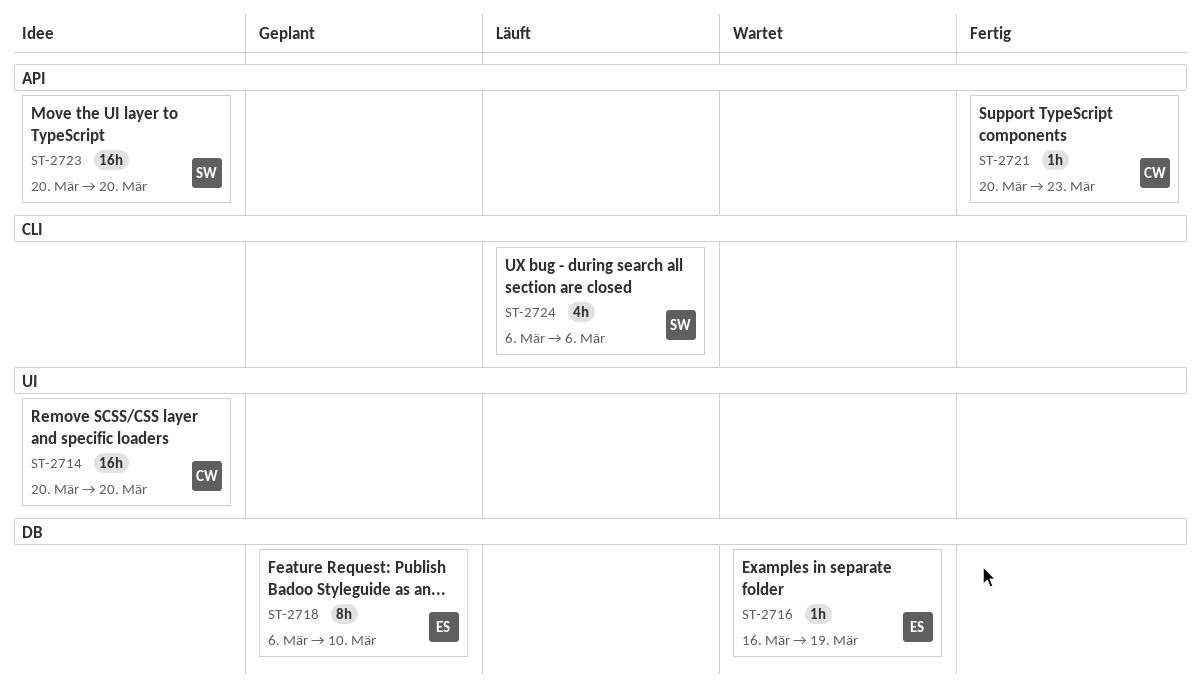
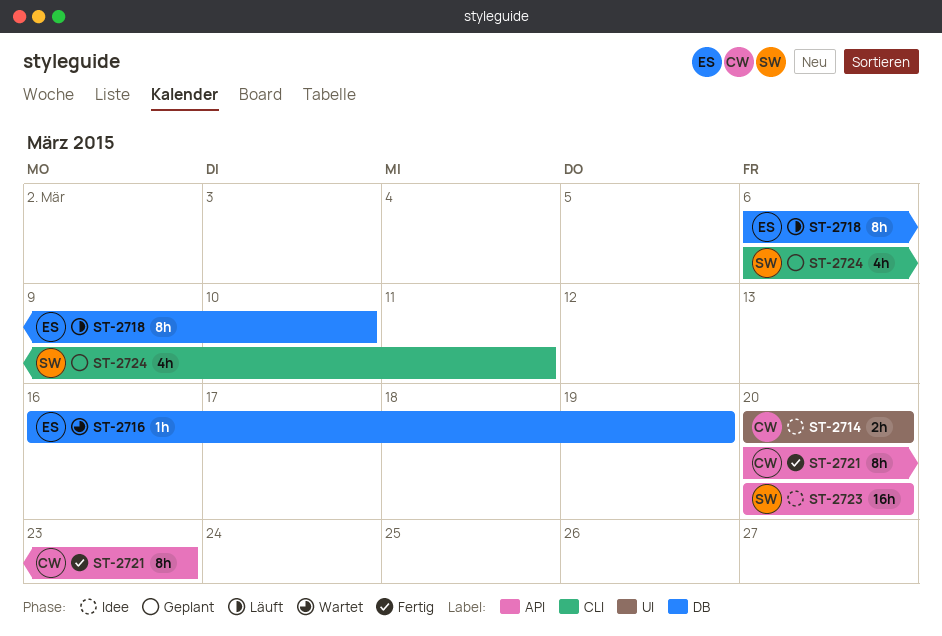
ST-2714, estimate: 16h -> 2h
ST-2718, status: Geplant -> Läuft
ST-2721, estimate: 1h -> 8h
ST-2724, status: Läuft -> Geplant
ST-2724, due: Mar 6 -> Mar 11

